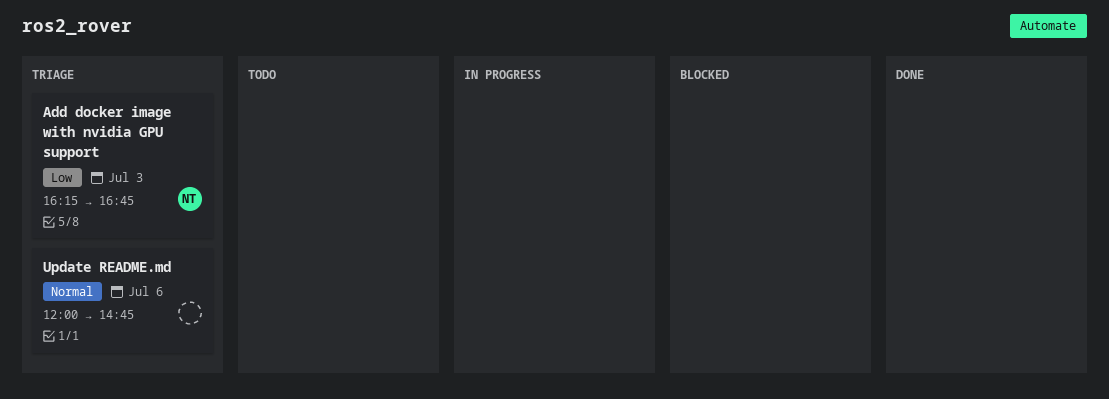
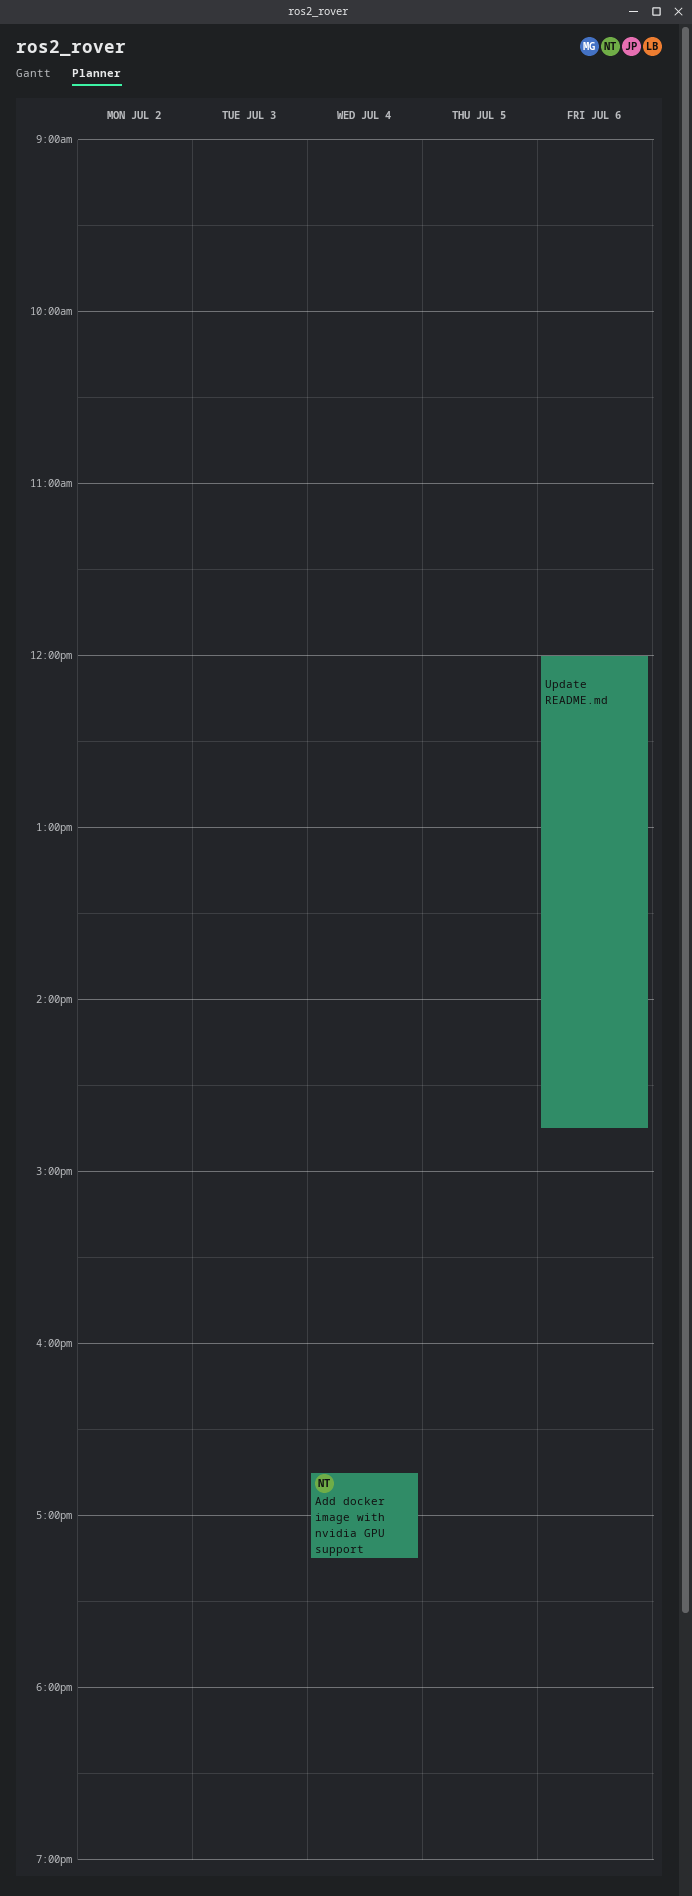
Add docker image with nvidia GPU support, day: Jul 3 -> Jul 4
Add docker image with nvidia GPU support, begins: 16:15 -> 16:45
Add docker image with nvidia GPU support, ends: 16:45 -> 17:15

